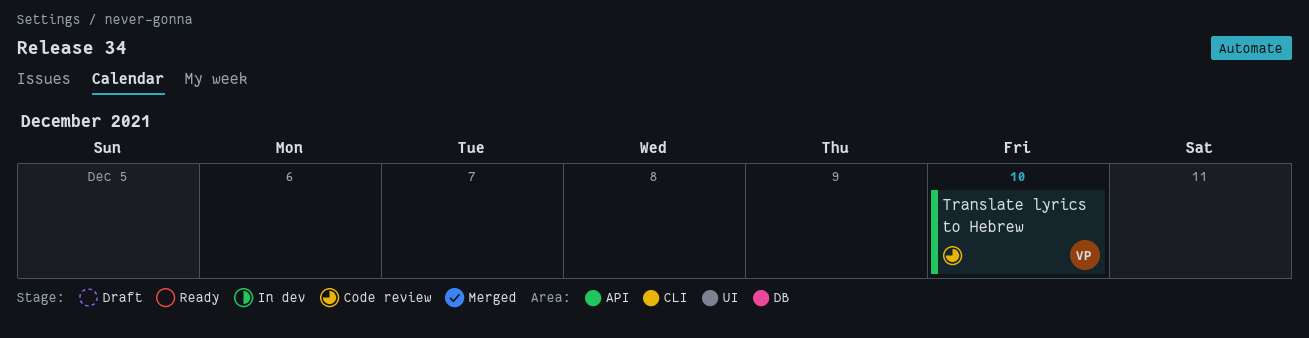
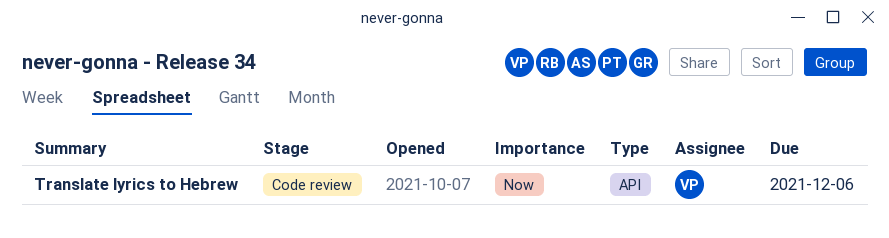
Translate lyrics to Hebrew, due: Dec 10 -> Dec 6

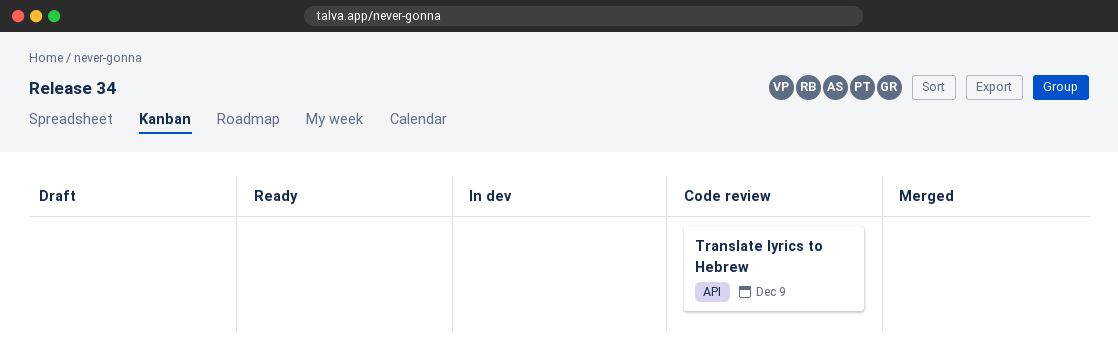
Translate lyrics to Hebrew, due: Dec 6 -> Dec 9

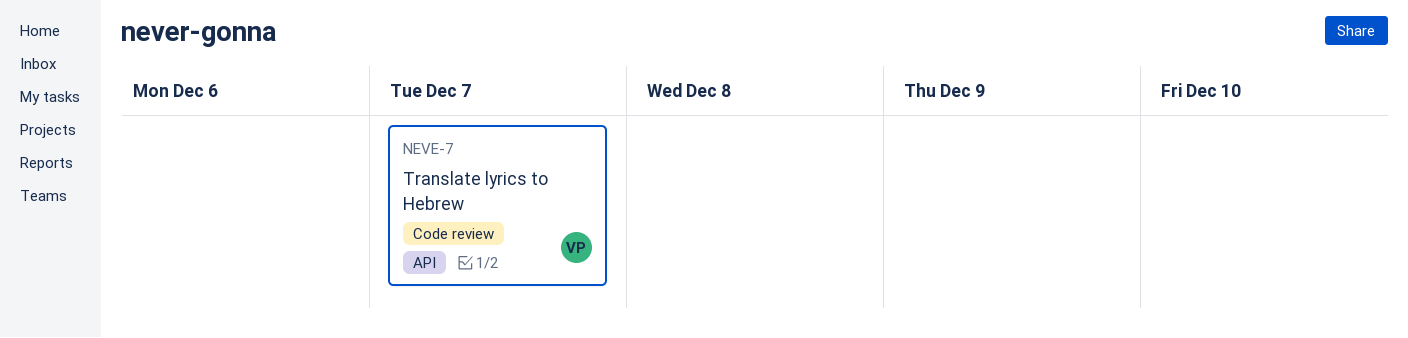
Translate lyrics to Hebrew, due: Dec 9 -> Dec 7

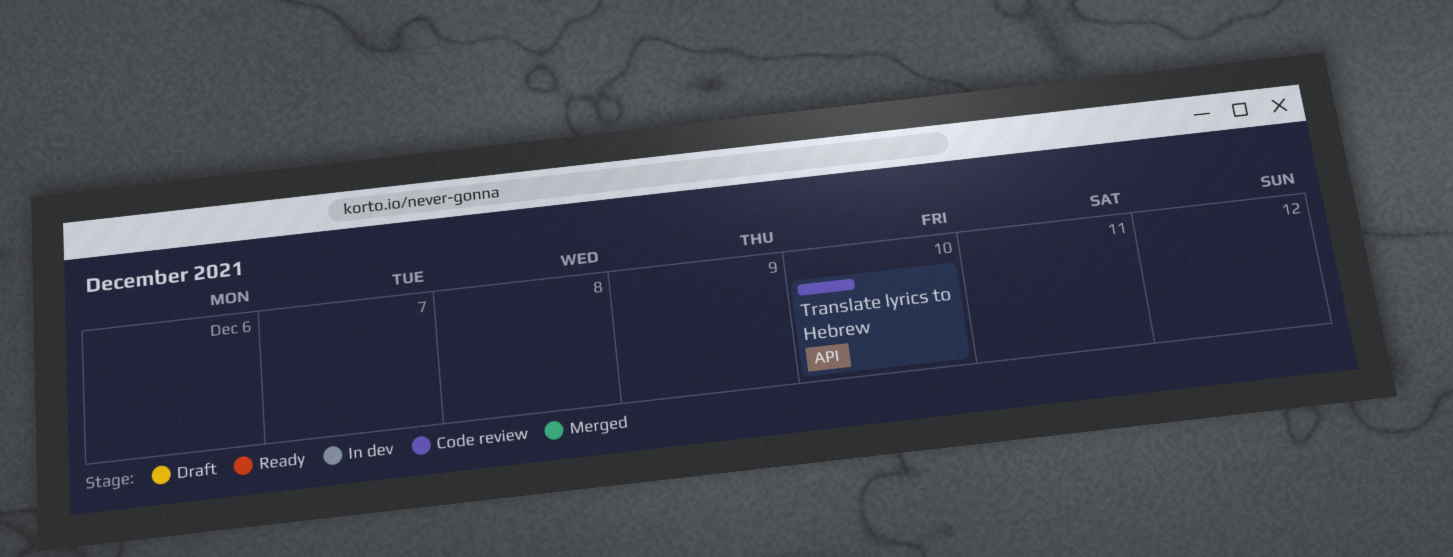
Translate lyrics to Hebrew, due: Dec 7 -> Dec 10

